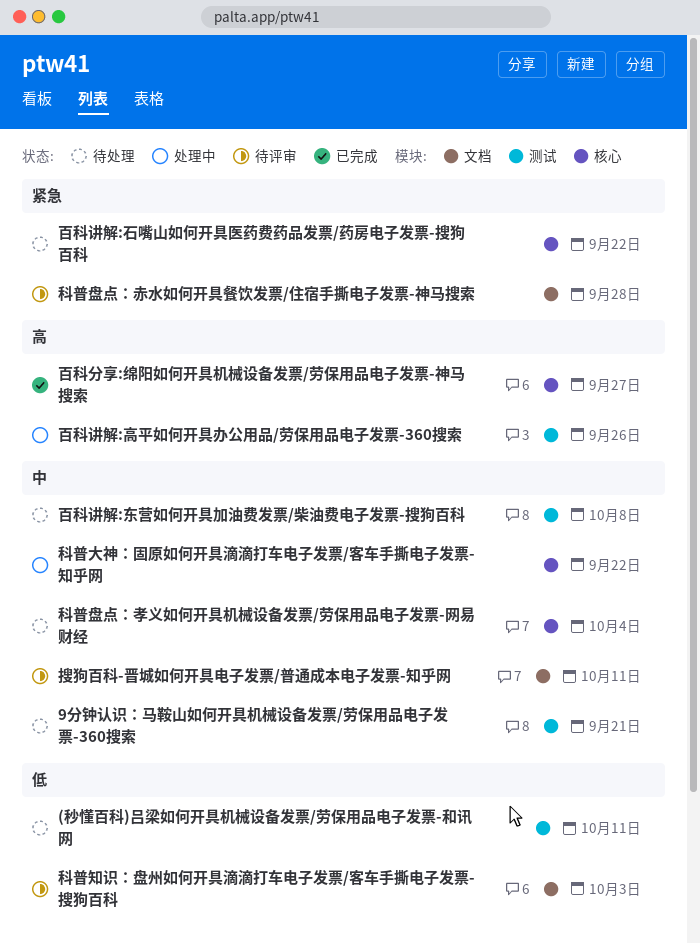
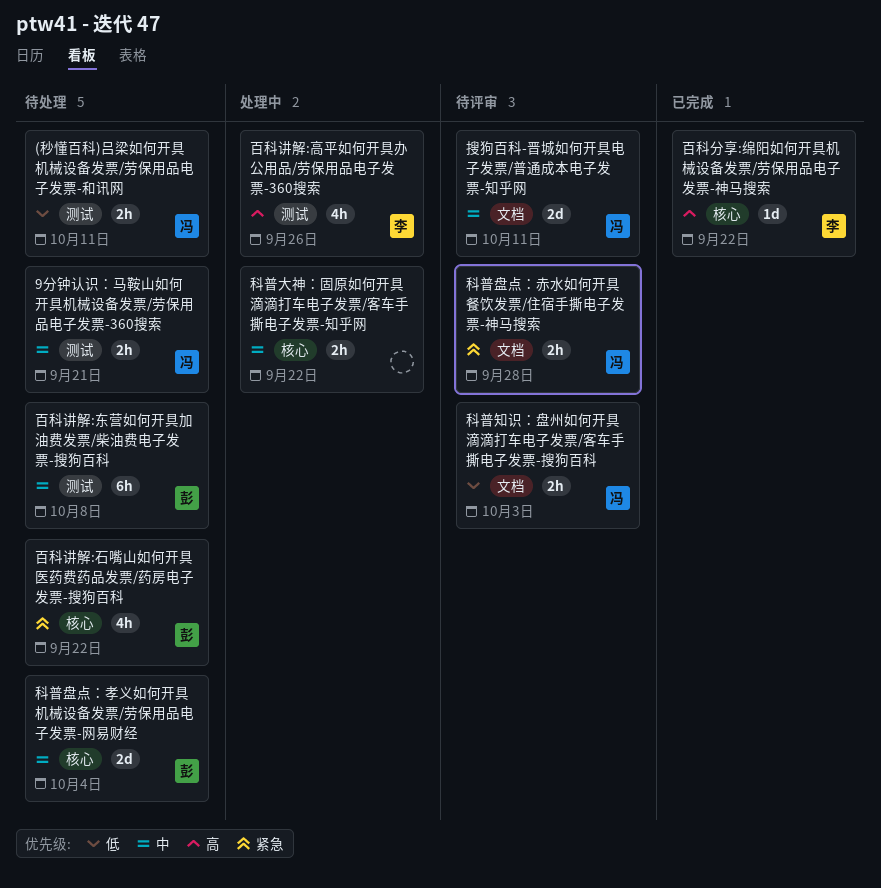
百科分享:绵阳如何开具机械设备发票/劳保用品电子发票-神马搜索, due: Sep 27 -> Sep 22

